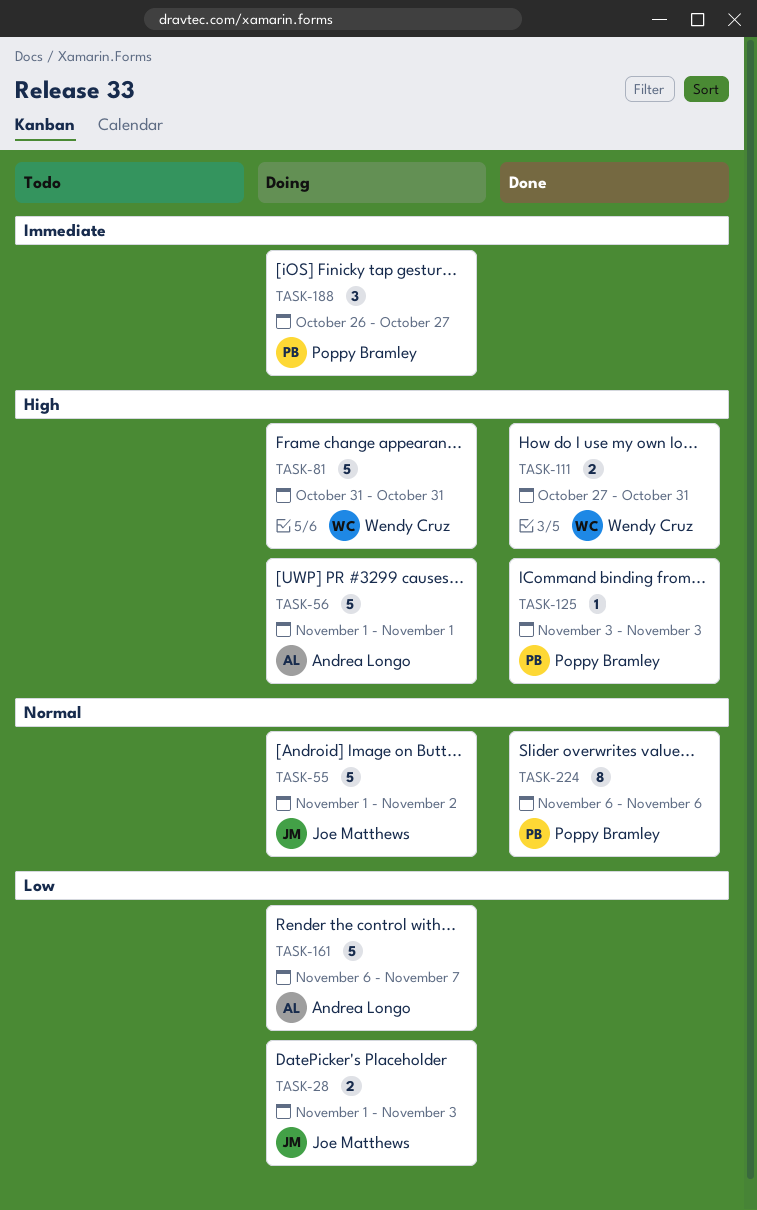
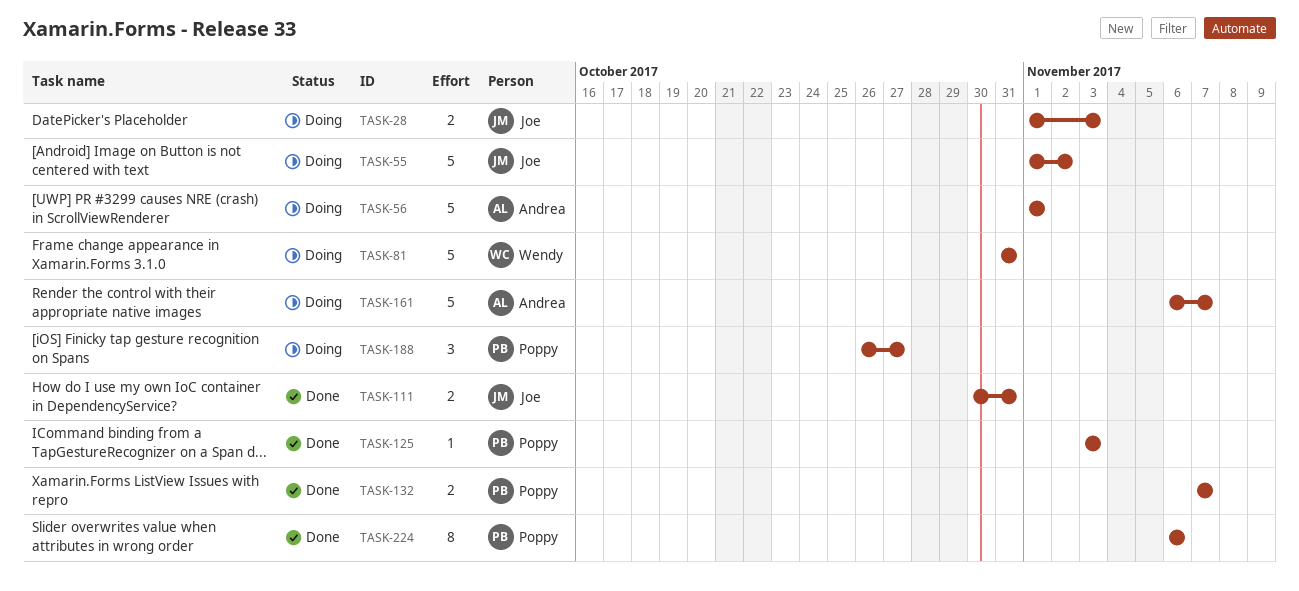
TASK-111, owner: Wendy Cruz -> Joe Matthews
TASK-111, start: Oct 27 -> Oct 30
TASK-132: none -> present

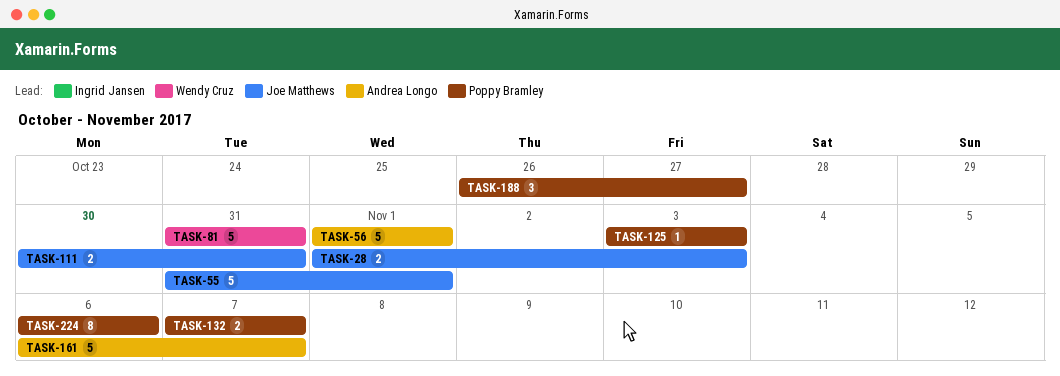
TASK-55, start: Nov 1 -> Oct 31
TASK-55, due: Nov 2 -> Nov 1

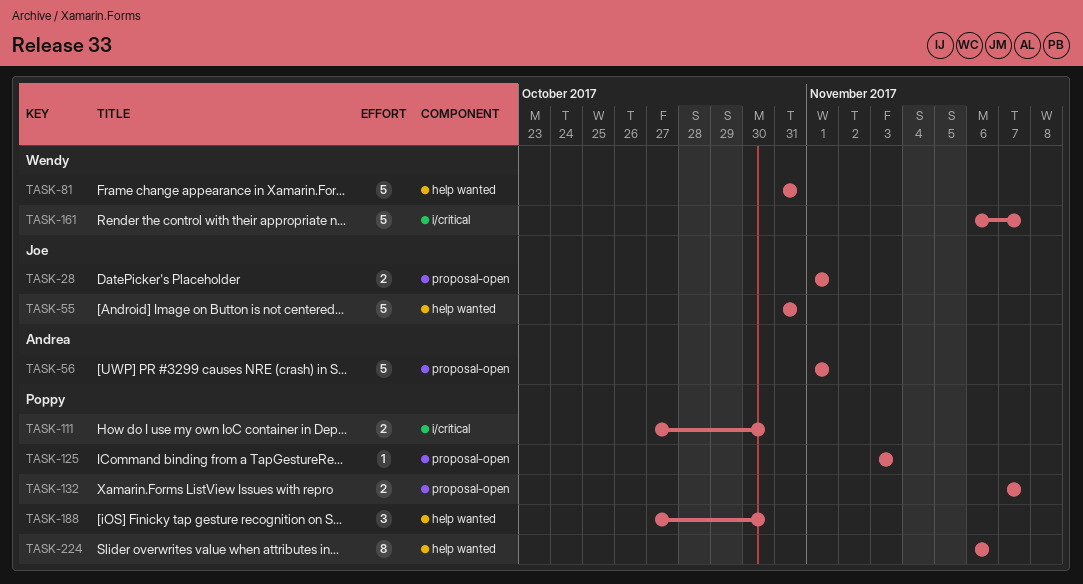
TASK-28, due: Nov 3 -> Nov 1
TASK-55, due: Nov 1 -> Oct 31
TASK-111, owner: Joe Matthews -> Poppy Bramley
TASK-111, start: Oct 30 -> Oct 27
TASK-111, due: Oct 31 -> Oct 30
TASK-161, owner: Andrea Longo -> Wendy Cruz
TASK-188, start: Oct 26 -> Oct 27
TASK-188, due: Oct 27 -> Oct 30

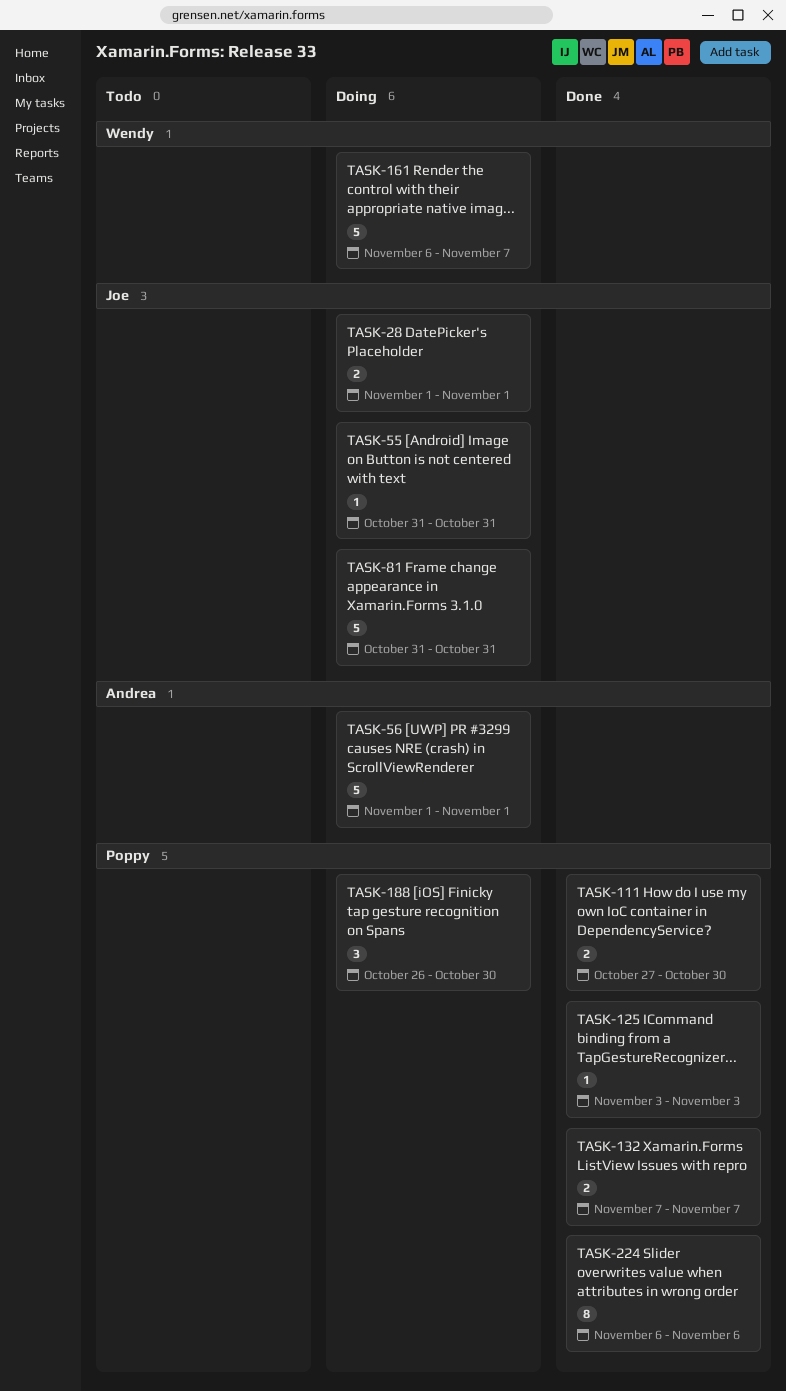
TASK-55, estimate: 5 -> 1
TASK-81, owner: Wendy -> Joe
TASK-188, start: Oct 27 -> Oct 26

